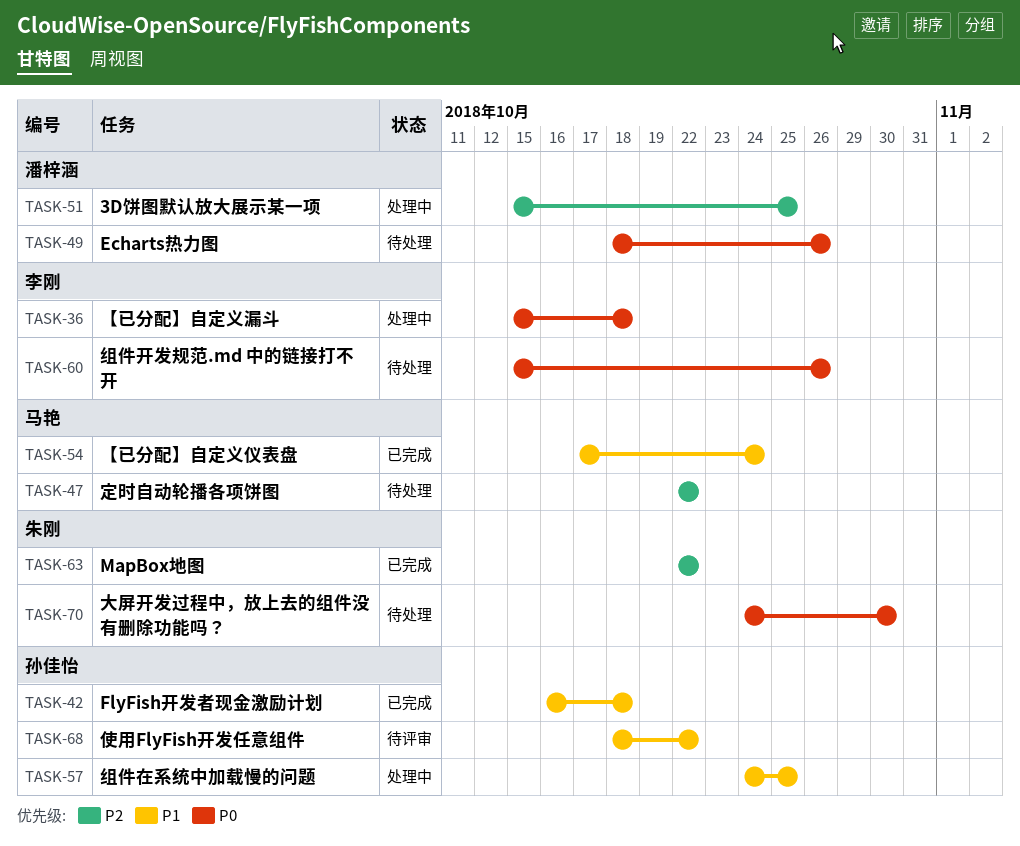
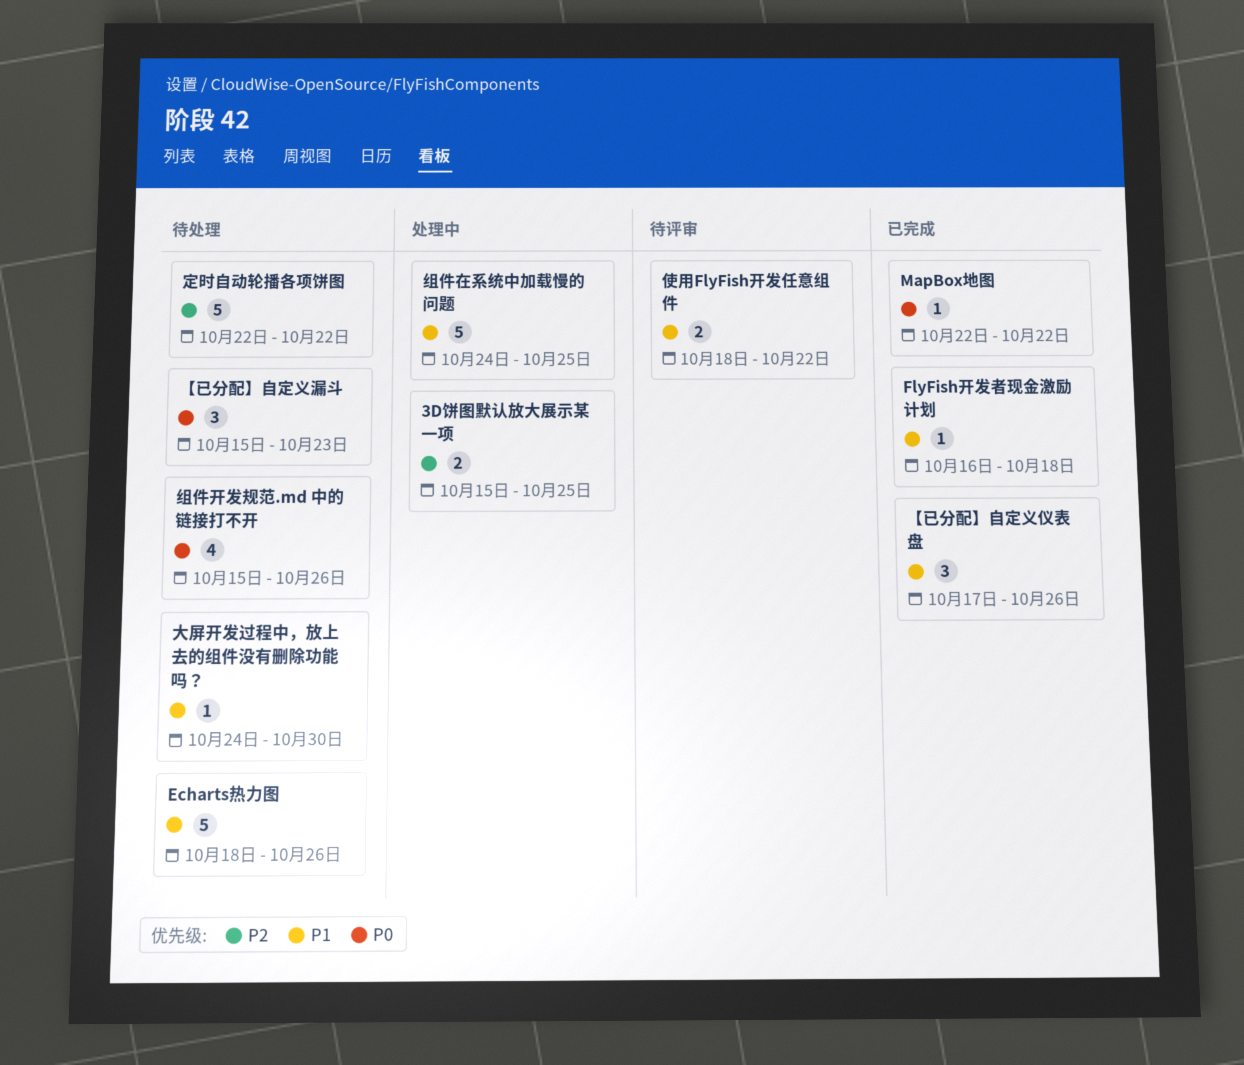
Echarts热力图, priority: P0 -> P1
MapBox地图, priority: P2 -> P0
【已分配】自定义仪表盘, due: Oct 24 -> Oct 26
【已分配】自定义漏斗, status: 处理中 -> 待处理
【已分配】自定义漏斗, due: Oct 18 -> Oct 23
大屏开发过程中，放上去的组件没有删除功能吗？, priority: P0 -> P1

